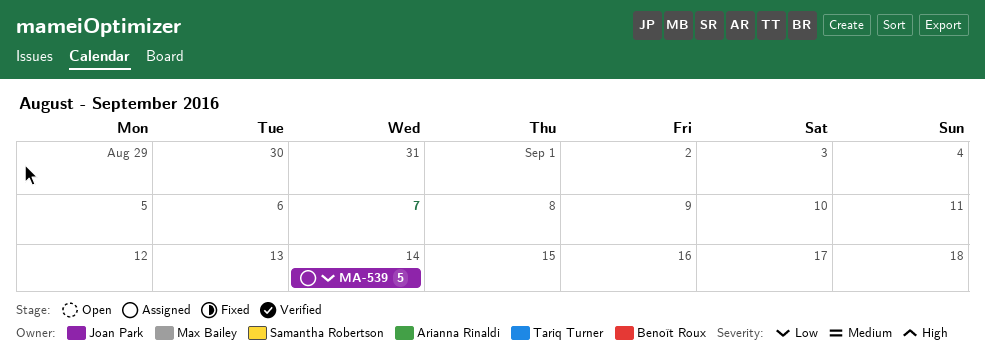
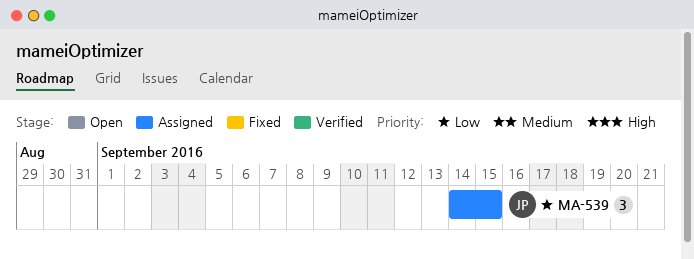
MA-539, estimate: 5 -> 3
MA-539, due: Sep 14 -> Sep 15

